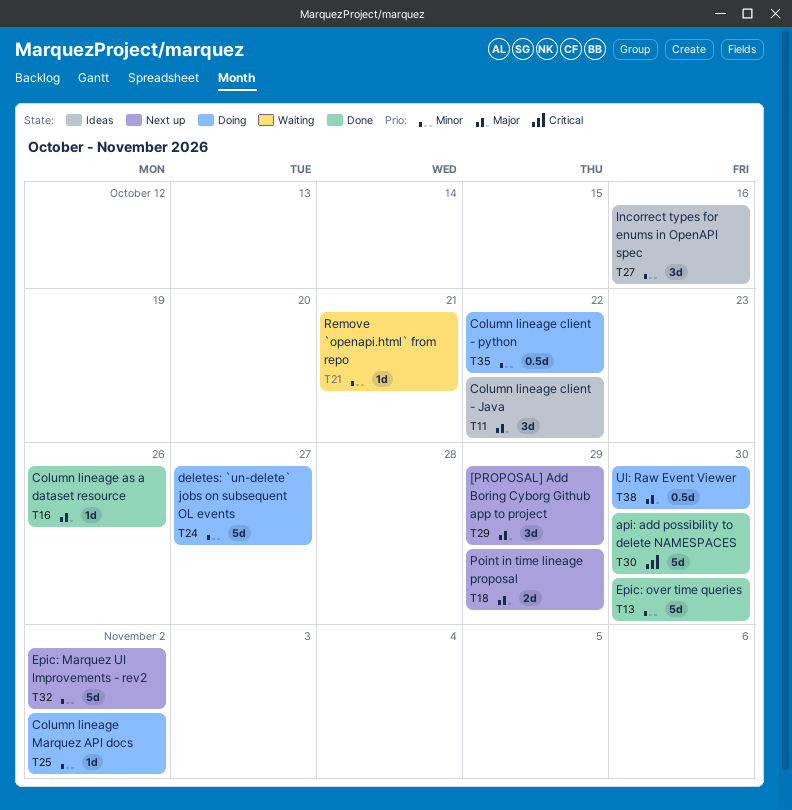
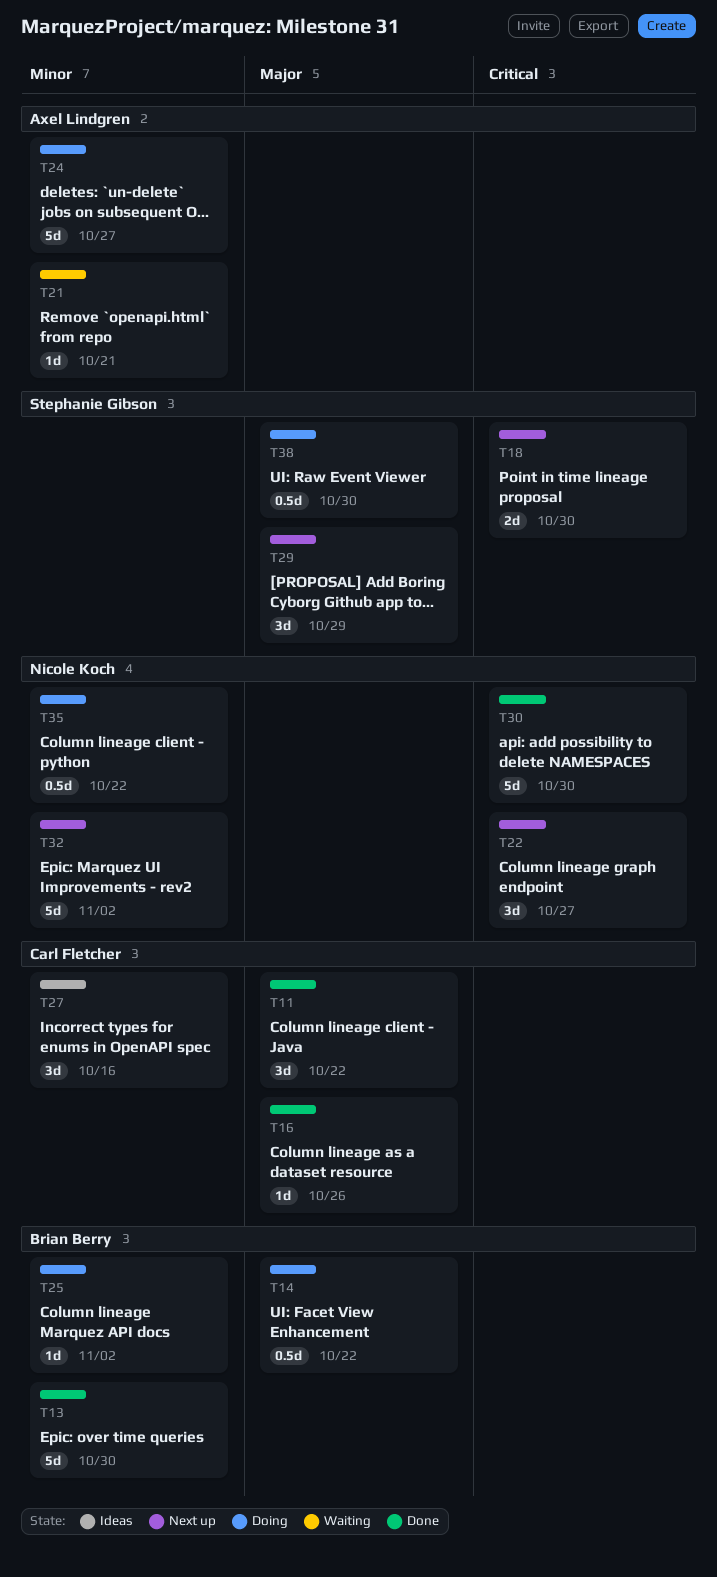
T11, status: Ideas -> Done
T14: none -> present
T18, priority: Major -> Critical
T18, due: Oct 29 -> Oct 30
T22: none -> present

